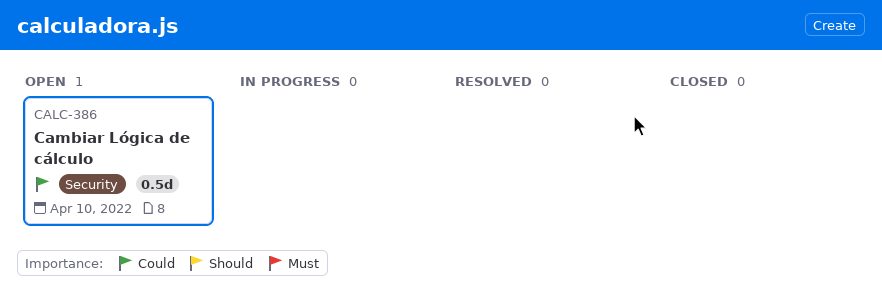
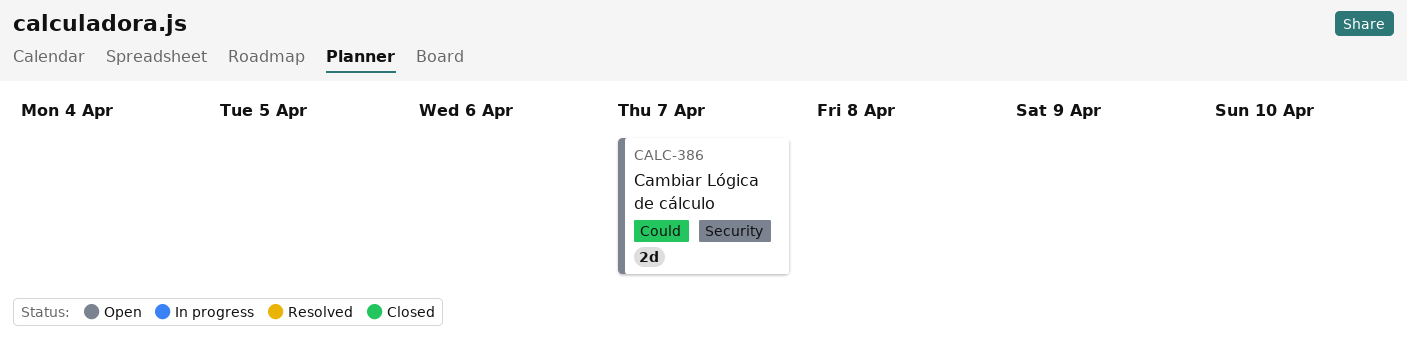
CALC-386, estimate: 0.5d -> 2d
CALC-386, due: Apr 10 -> Apr 7

